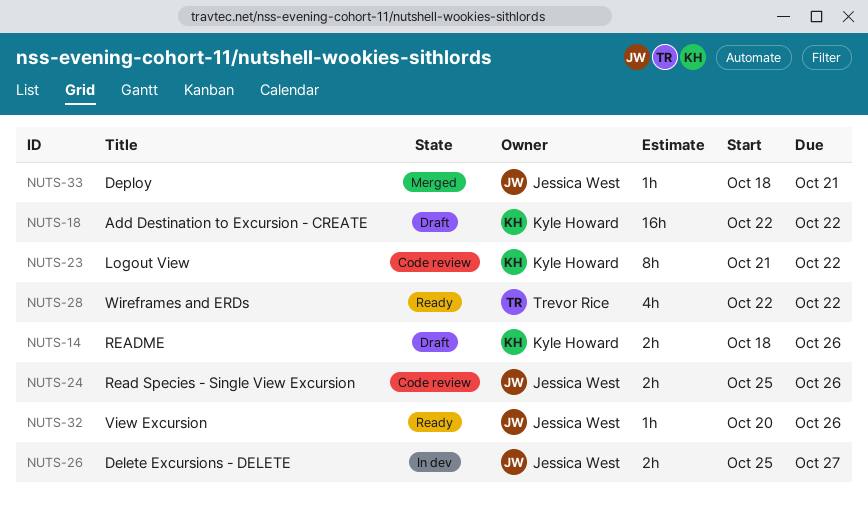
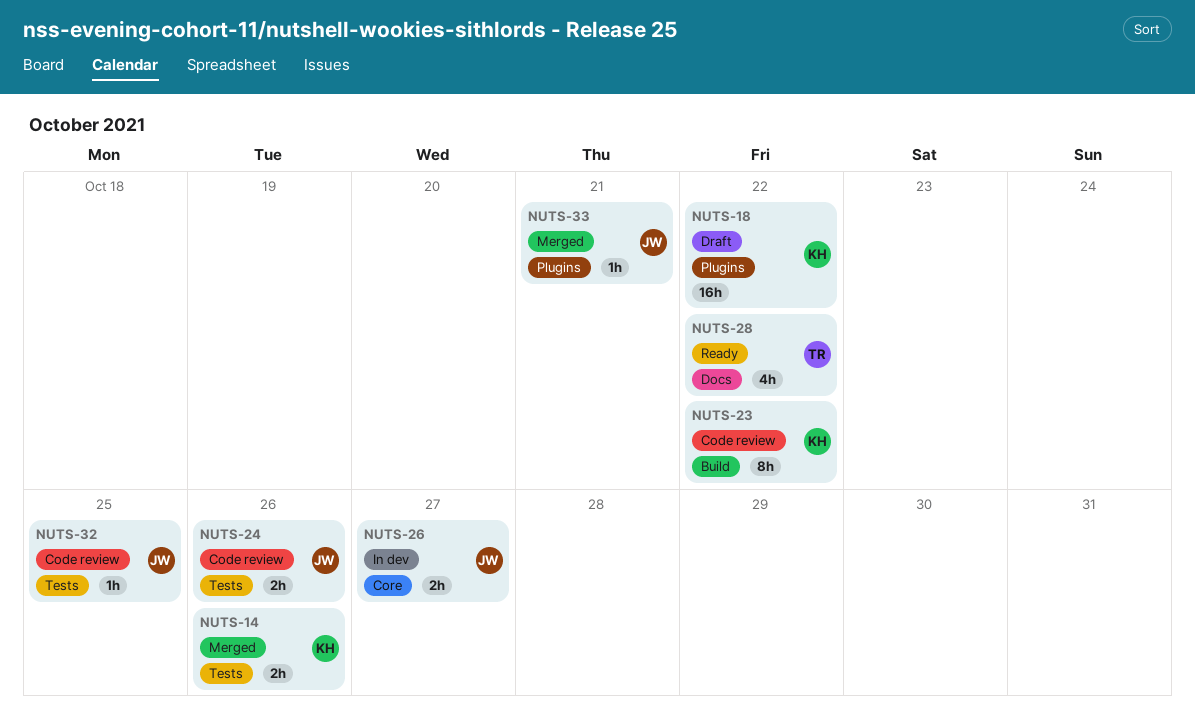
NUTS-14, status: Draft -> Merged
NUTS-32, status: Ready -> Code review
NUTS-32, due: Oct 26 -> Oct 25

